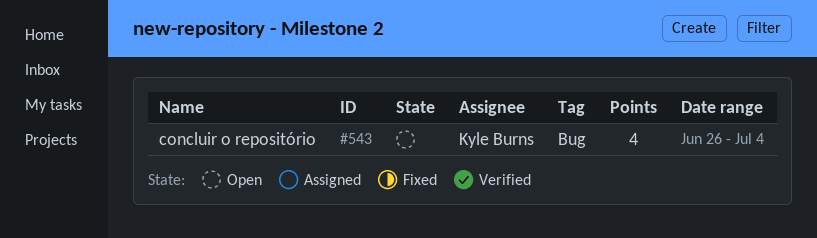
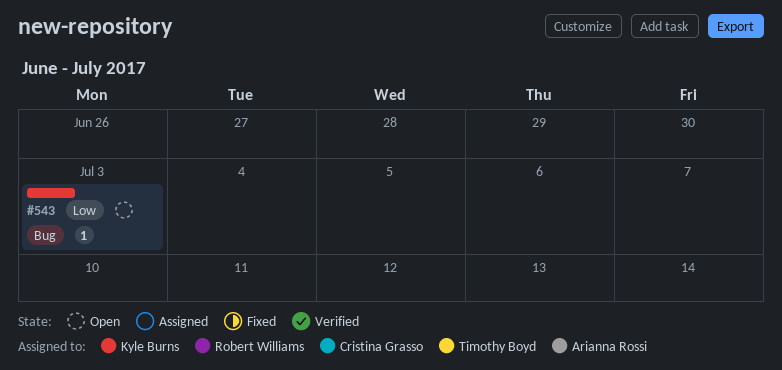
#543, estimate: 4 -> 1
#543, due: Jul 4 -> Jul 3

